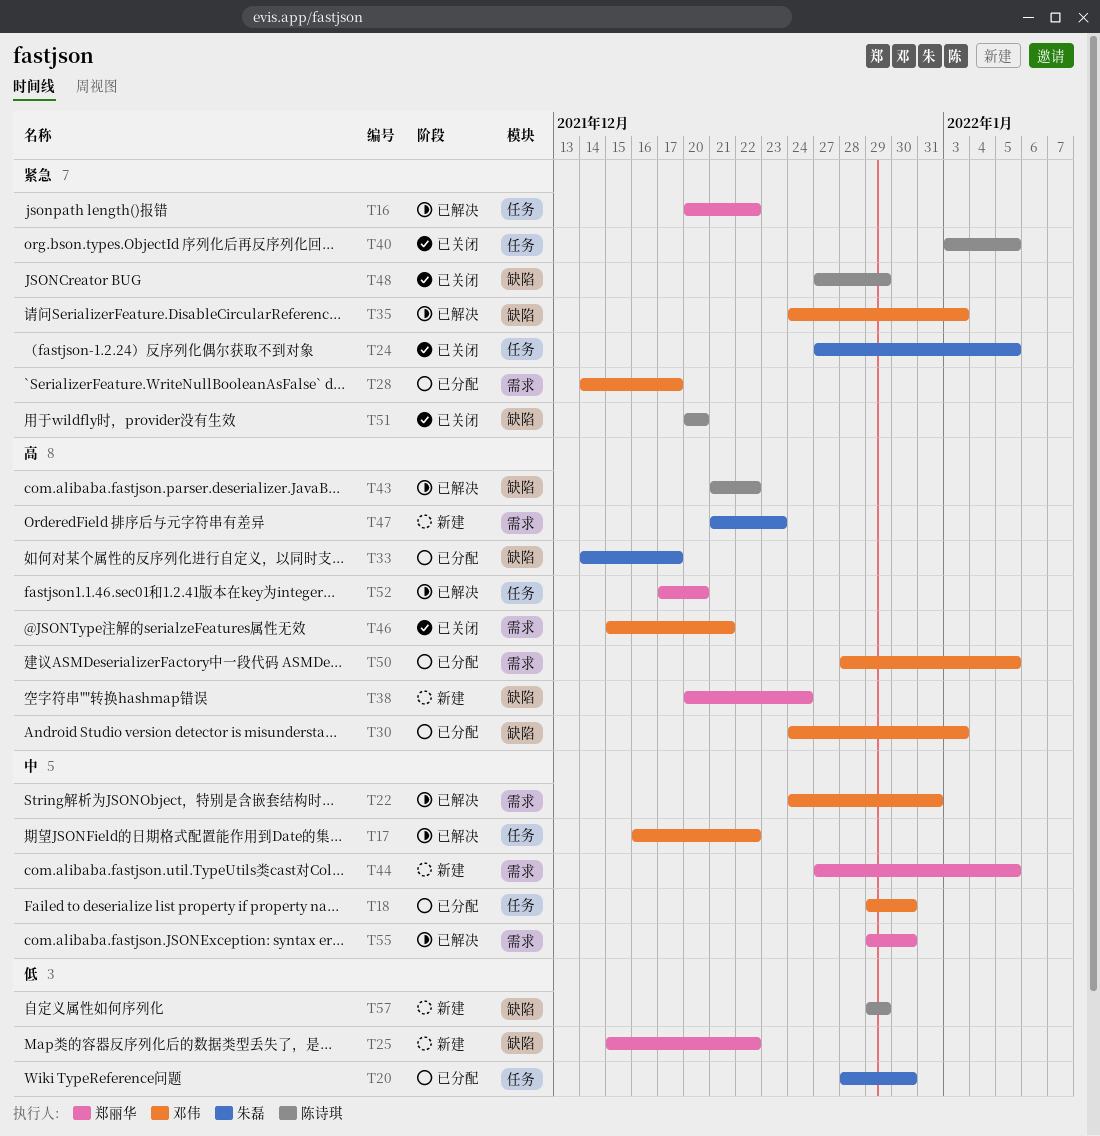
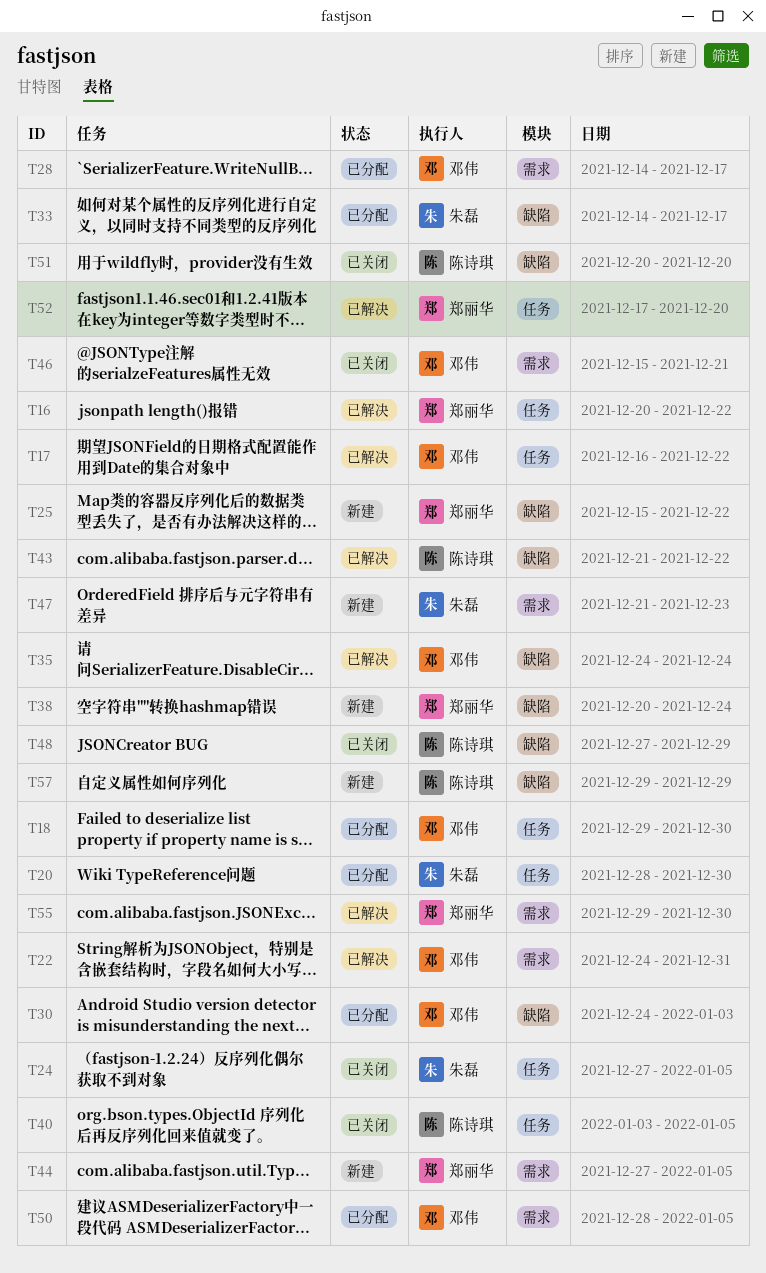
T35, due: Jan 3 -> Dec 24

